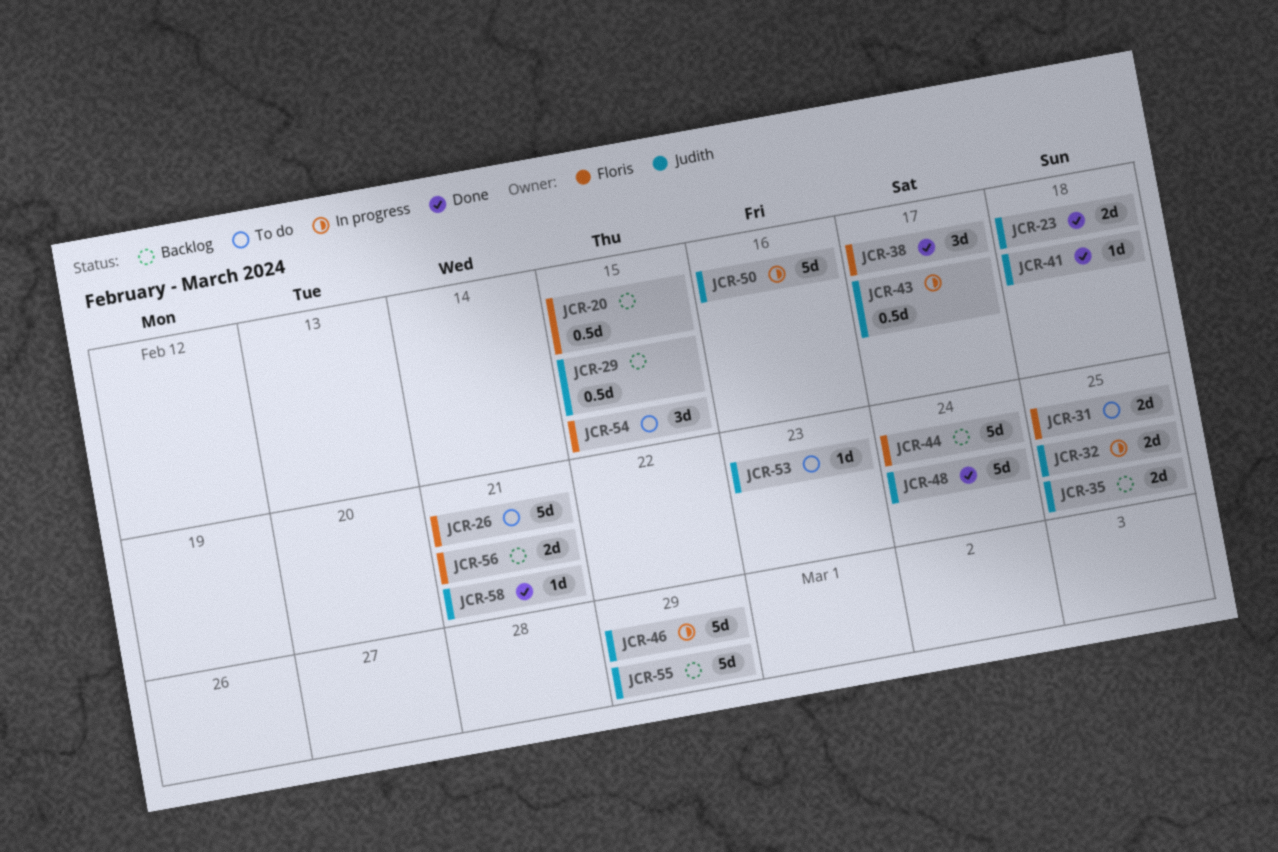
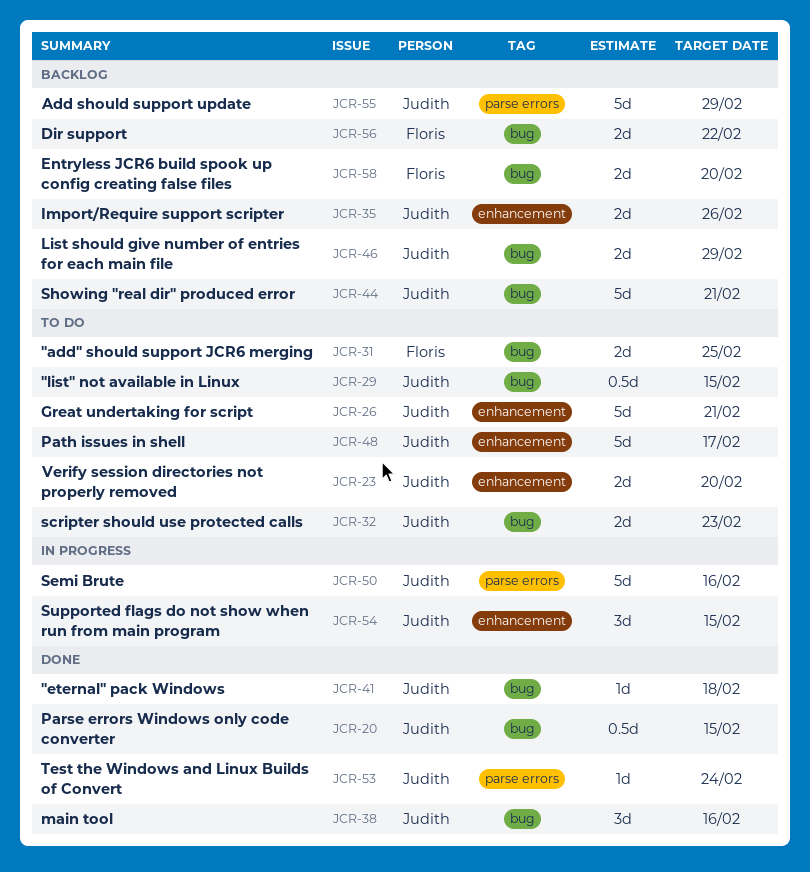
JCR-20, status: Backlog -> Done
JCR-20, owner: Floris -> Judith
JCR-23, status: Done -> To do
JCR-23, due: Feb 18 -> Feb 20
JCR-26, owner: Floris -> Judith
JCR-29, status: Backlog -> To do
JCR-32, status: In progress -> To do
JCR-32, due: Feb 25 -> Feb 23
JCR-35, due: Feb 25 -> Feb 26
JCR-38, owner: Floris -> Judith
JCR-38, due: Feb 17 -> Feb 16
JCR-43: present -> none
JCR-44, owner: Floris -> Judith
JCR-44, due: Feb 24 -> Feb 21
JCR-46, status: In progress -> Backlog
JCR-46, estimate: 5d -> 2d
JCR-48, status: Done -> To do
JCR-48, due: Feb 24 -> Feb 17
JCR-53, status: To do -> Done
JCR-53, due: Feb 23 -> Feb 24
JCR-54, status: To do -> In progress
JCR-54, owner: Floris -> Judith
JCR-56, due: Feb 21 -> Feb 22
JCR-58, status: Done -> Backlog
JCR-58, owner: Judith -> Floris
JCR-58, estimate: 1d -> 2d
JCR-58, due: Feb 21 -> Feb 20

